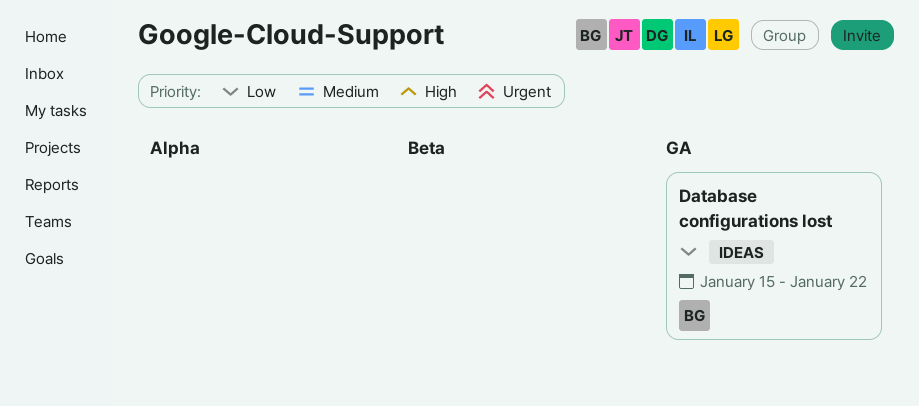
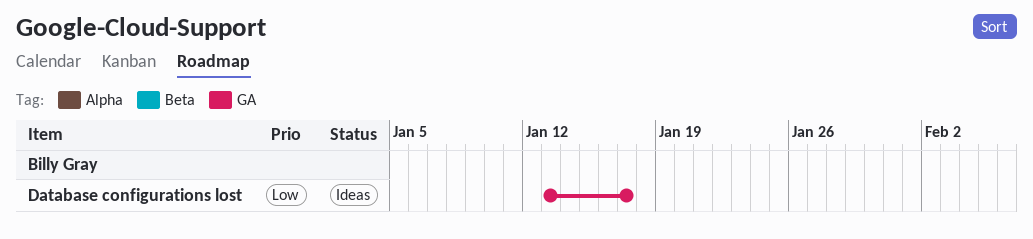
Database configurations lost, start: Jan 15 -> Jan 13
Database configurations lost, due: Jan 22 -> Jan 17

